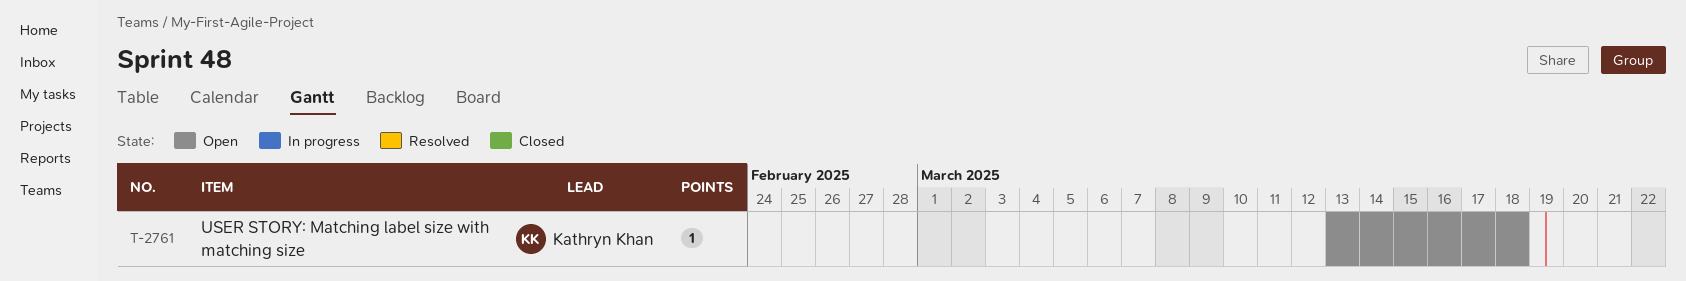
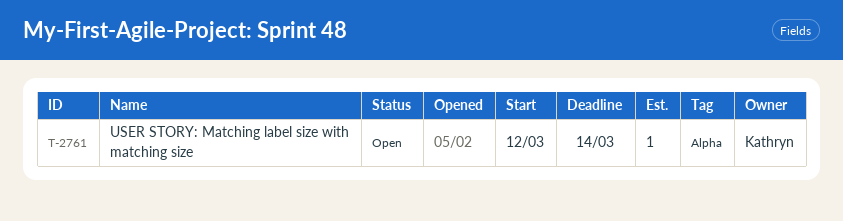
T-2761, start: Mar 13 -> Mar 12
T-2761, due: Mar 18 -> Mar 14

